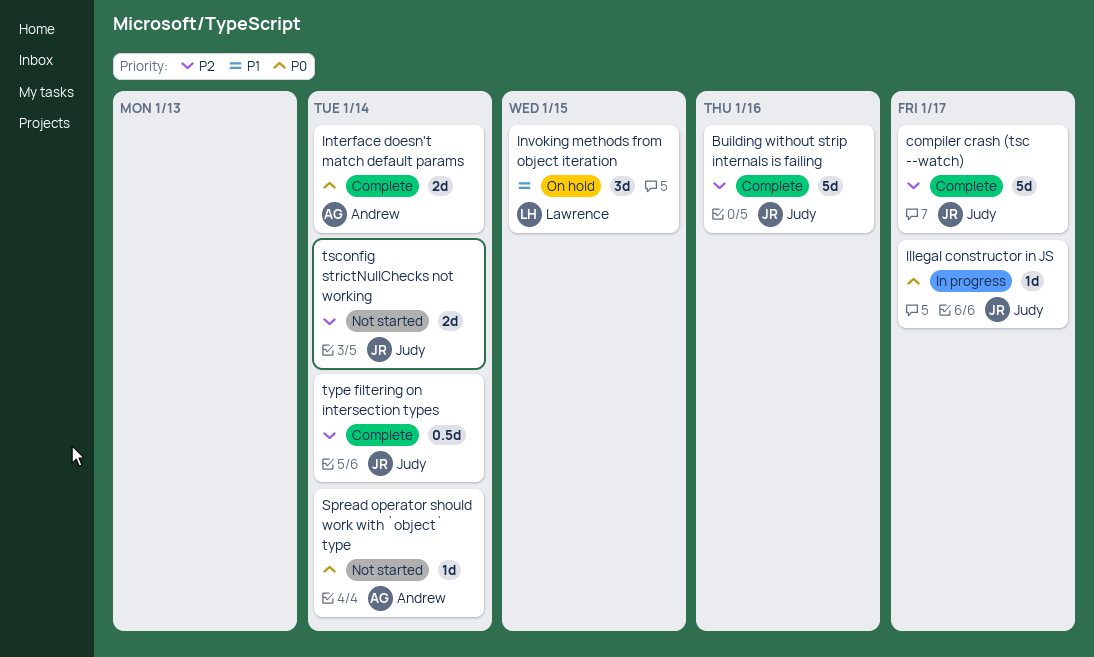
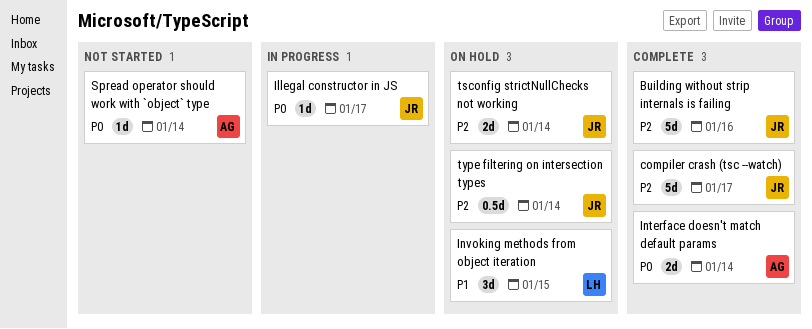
tsconfig strictNullChecks not working, status: Not started -> On hold
type filtering on intersection types, status: Complete -> On hold

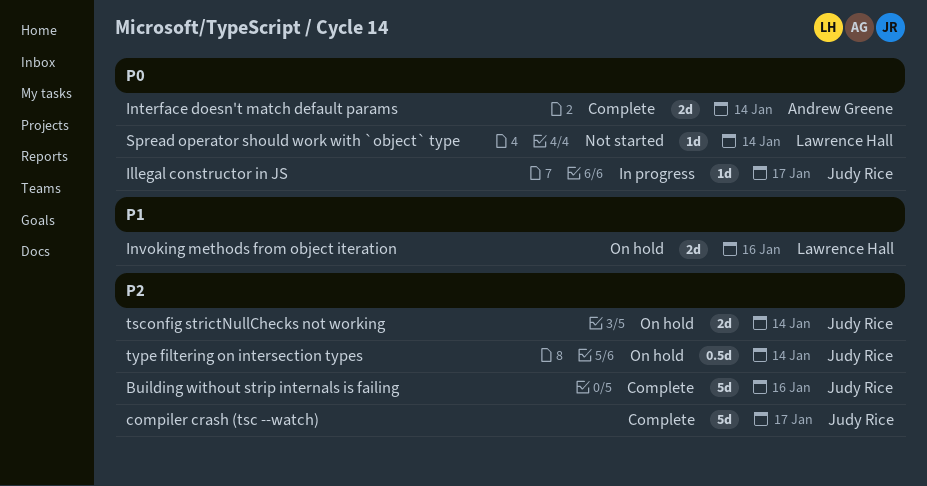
Invoking methods from object iteration, estimate: 3d -> 2d
Invoking methods from object iteration, due: Jan 15 -> Jan 16
Spread operator should work with `object` type, owner: Andrew Greene -> Lawrence Hall

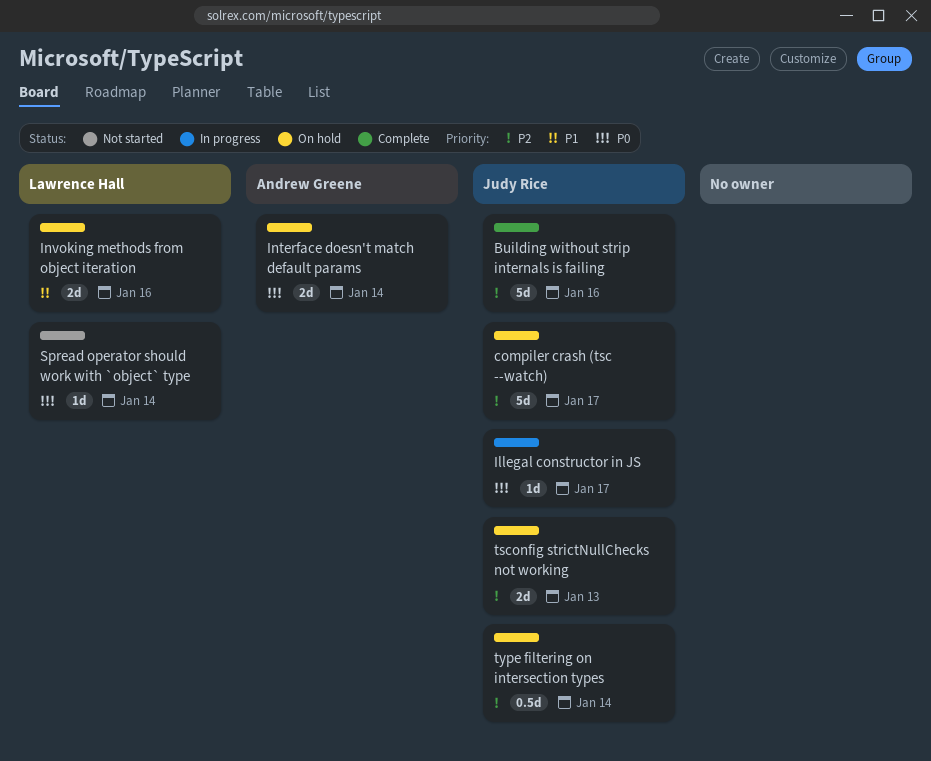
compiler crash (tsc --watch), status: Complete -> On hold
Interface doesn't match default params, status: Complete -> On hold
tsconfig strictNullChecks not working, due: Jan 14 -> Jan 13

